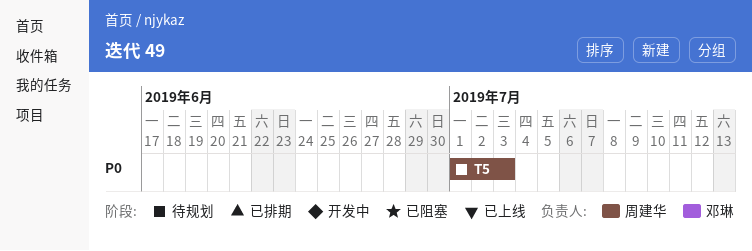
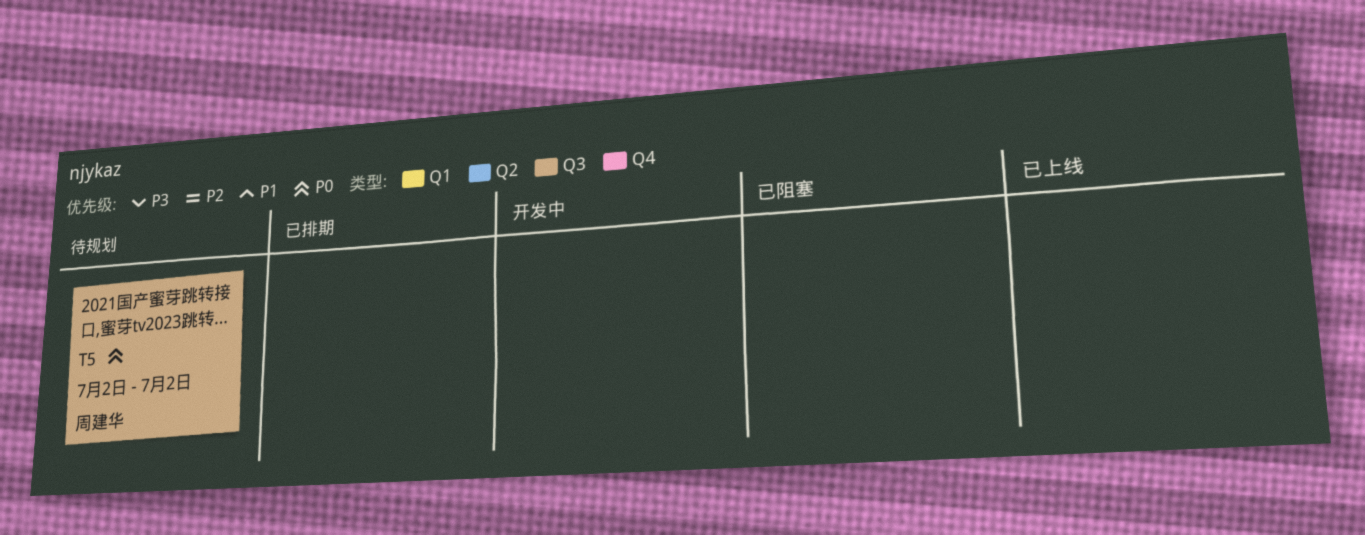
T5, start: Jul 1 -> Jul 2
T5, due: Jul 3 -> Jul 2

